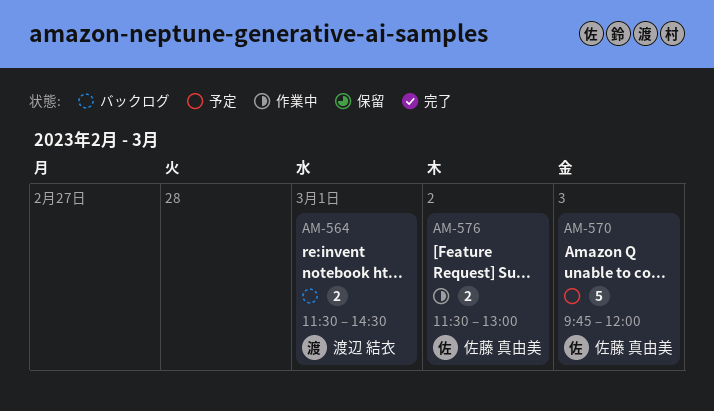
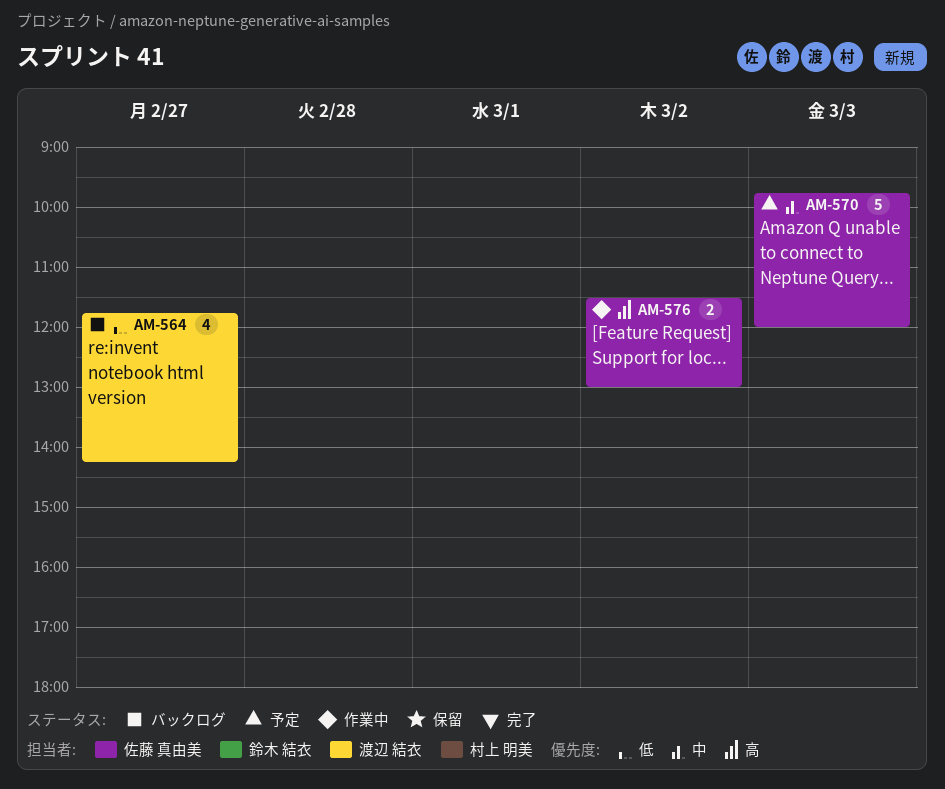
AM-564, estimate: 2 -> 4
AM-564, day: Mar 1 -> Feb 27
AM-564, begins: 11:30 -> 11:45
AM-564, ends: 14:30 -> 14:15

